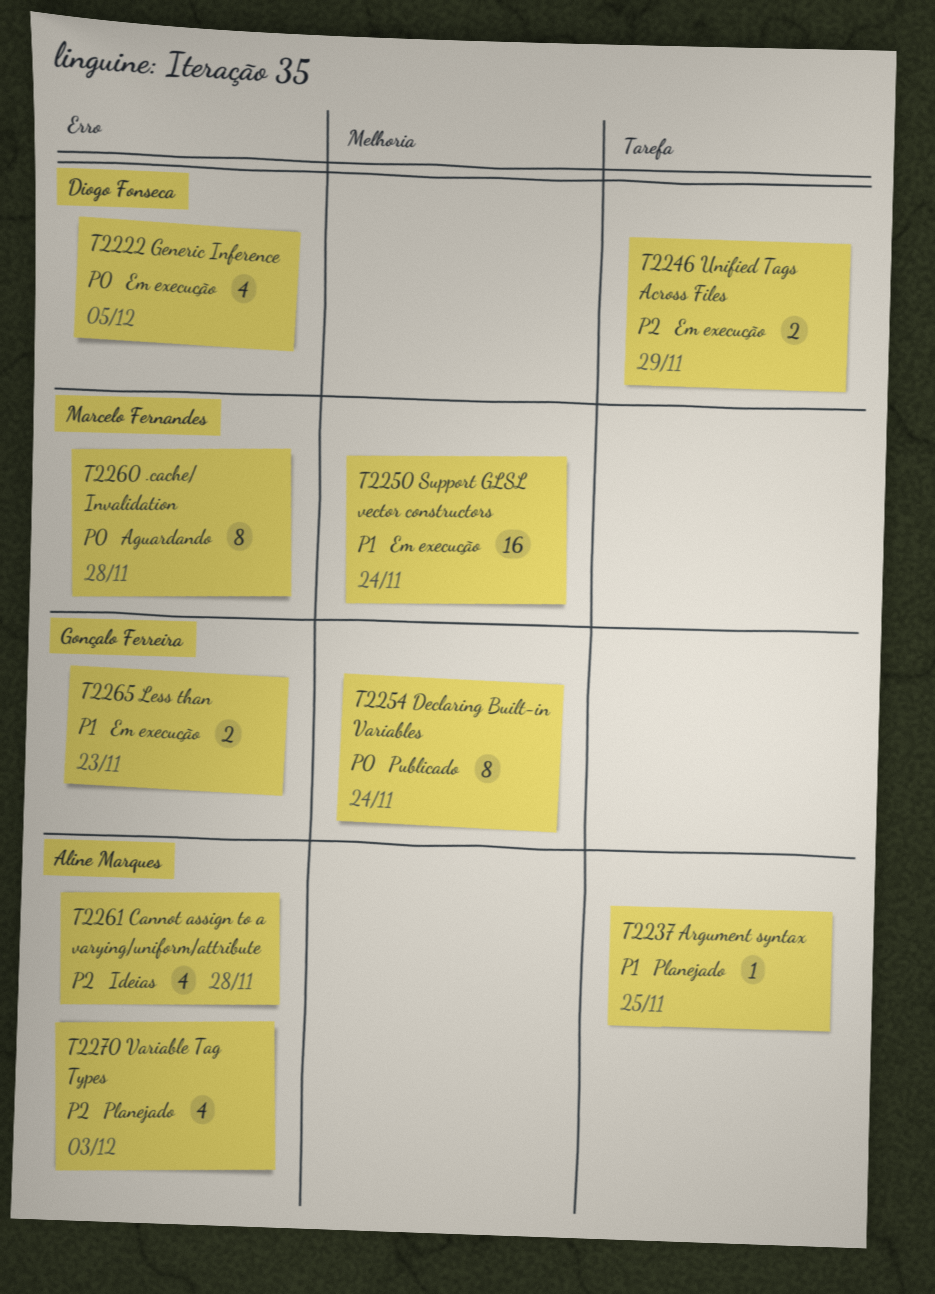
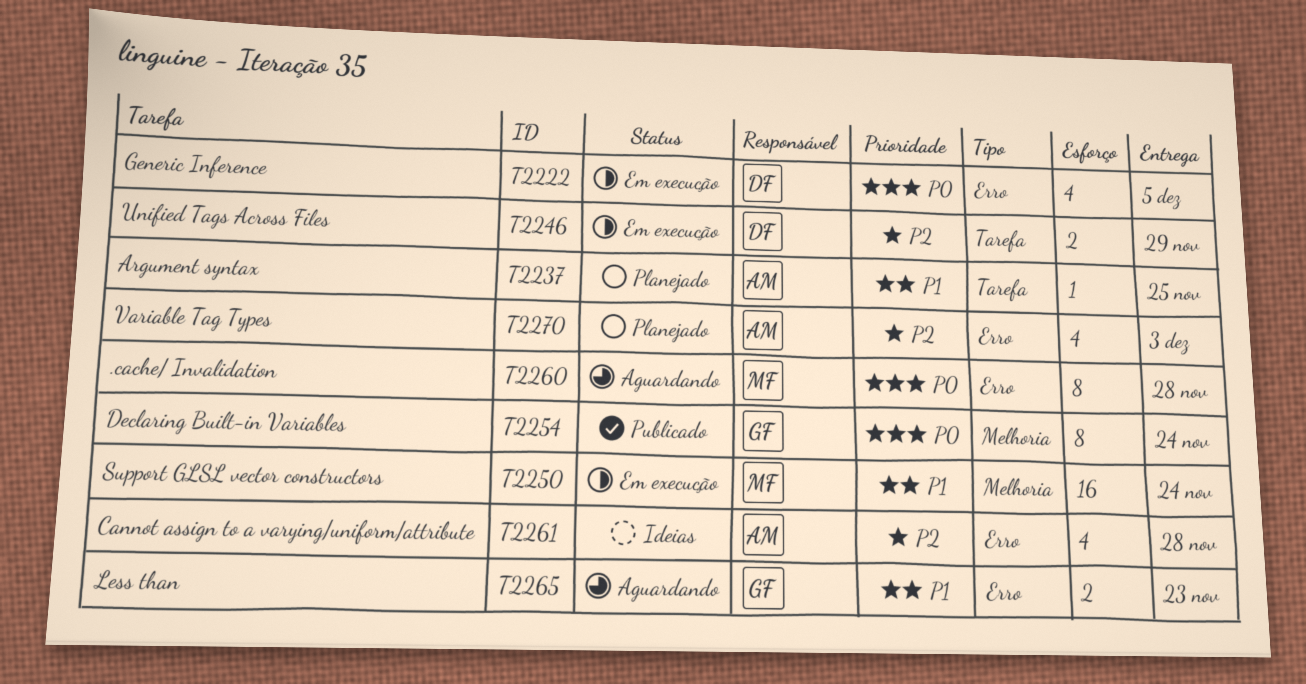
T2265, status: Em execução -> Aguardando

